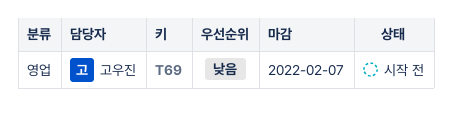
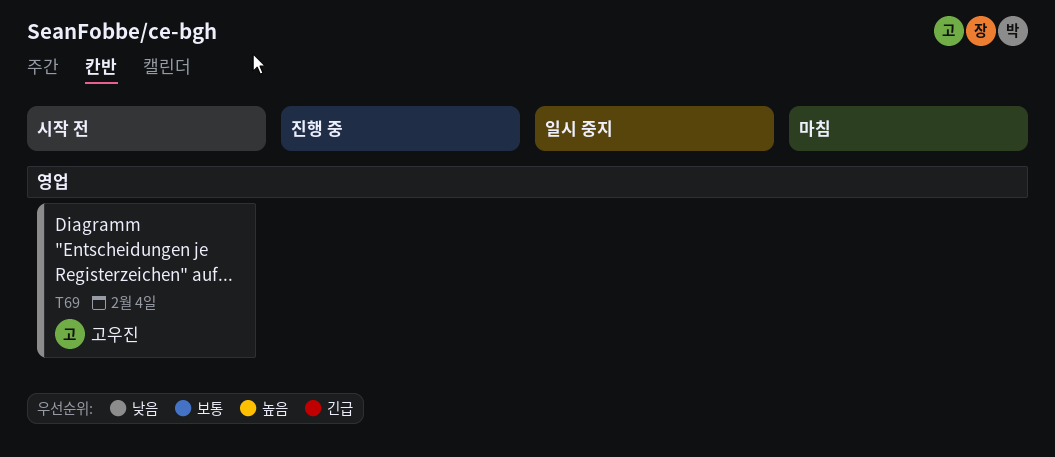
T69, due: Feb 7 -> Feb 4

